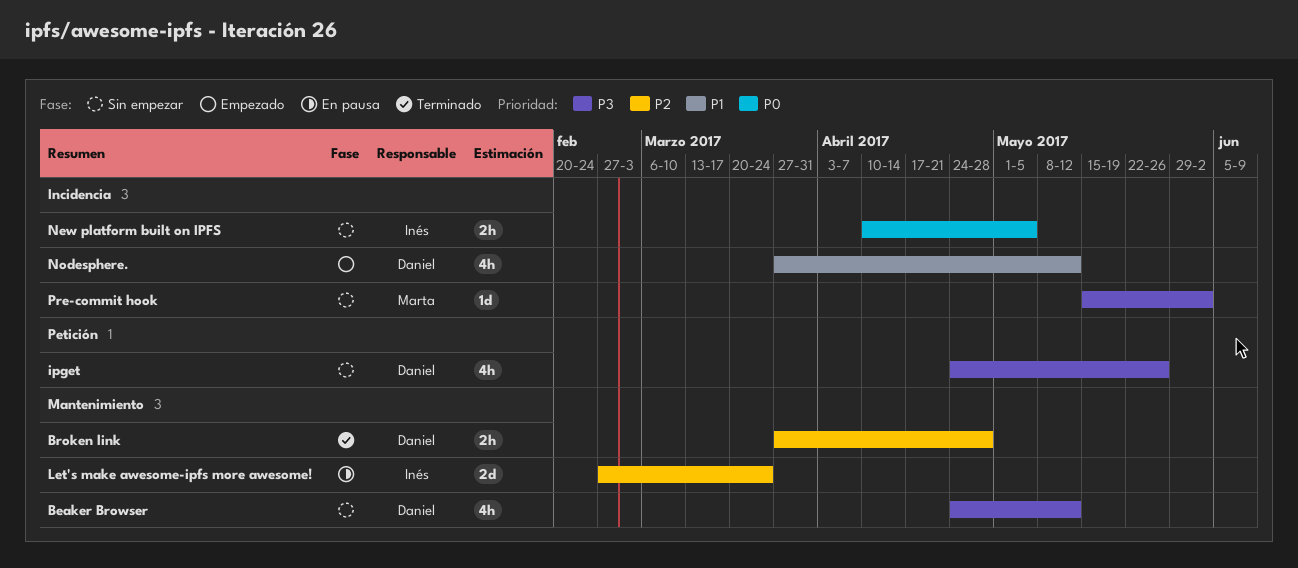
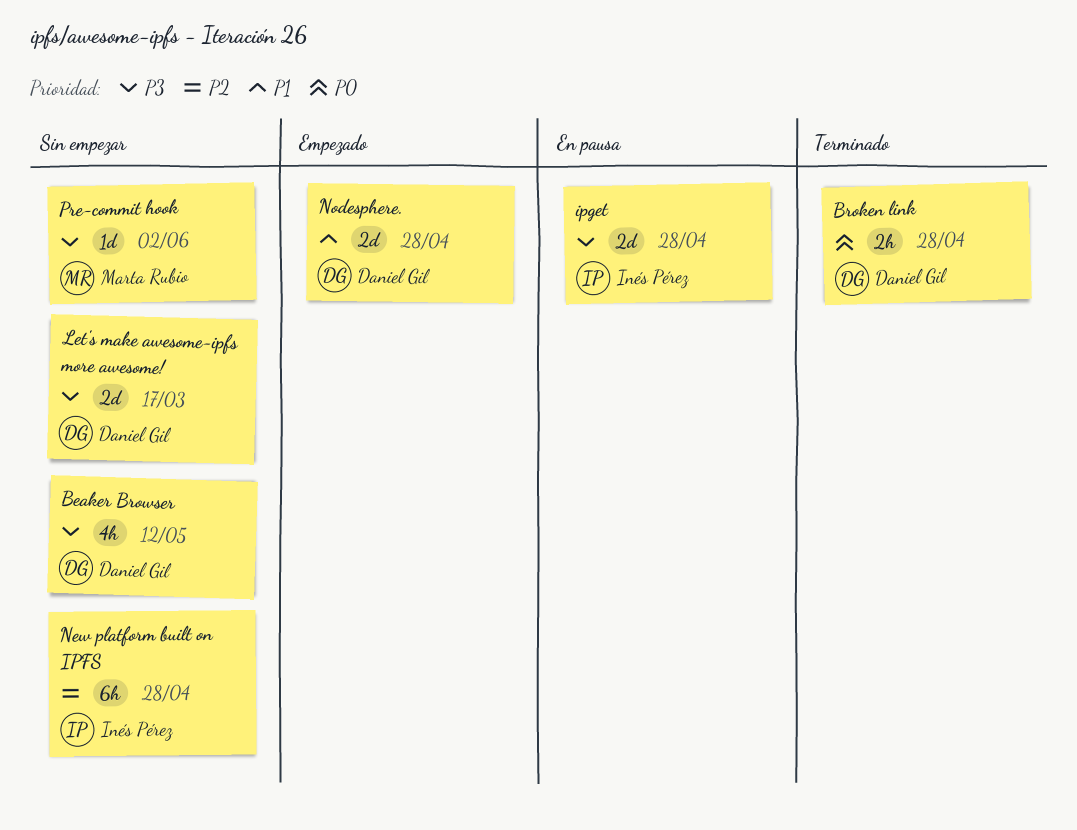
Broken link, priority: P2 -> P0
ipget, status: Sin empezar -> En pausa
ipget, owner: Daniel Gil -> Inés Pérez
ipget, estimate: 4h -> 2d
ipget, due: May 26 -> Apr 28
Let's make awesome-ipfs more awesome!, status: En pausa -> Sin empezar
Let's make awesome-ipfs more awesome!, owner: Inés Pérez -> Daniel Gil
Let's make awesome-ipfs more awesome!, priority: P2 -> P3
Let's make awesome-ipfs more awesome!, due: Mar 24 -> Mar 17
New platform built on IPFS, priority: P0 -> P2
New platform built on IPFS, estimate: 2h -> 6h
New platform built on IPFS, due: May 5 -> Apr 28
Nodesphere., estimate: 4h -> 2d
Nodesphere., due: May 12 -> Apr 28

